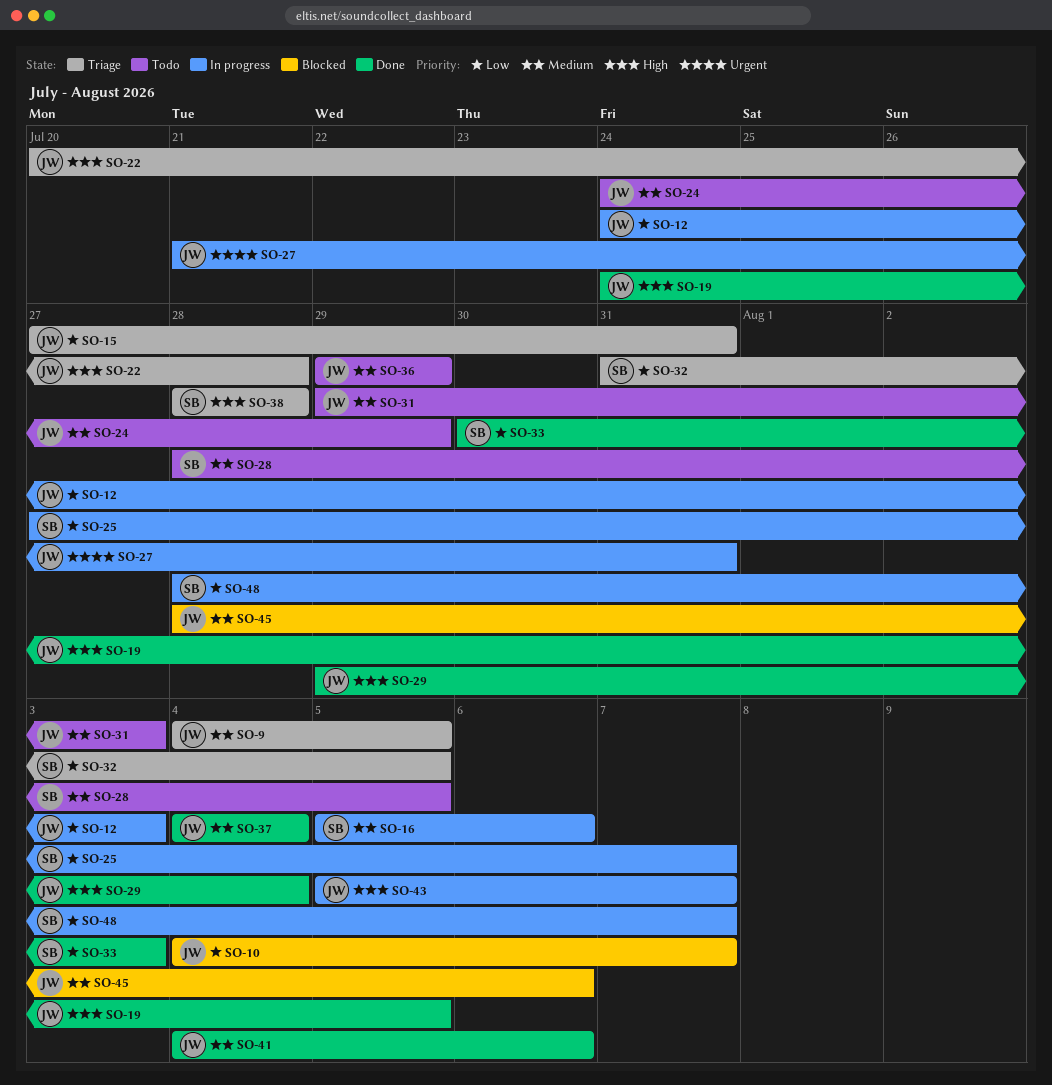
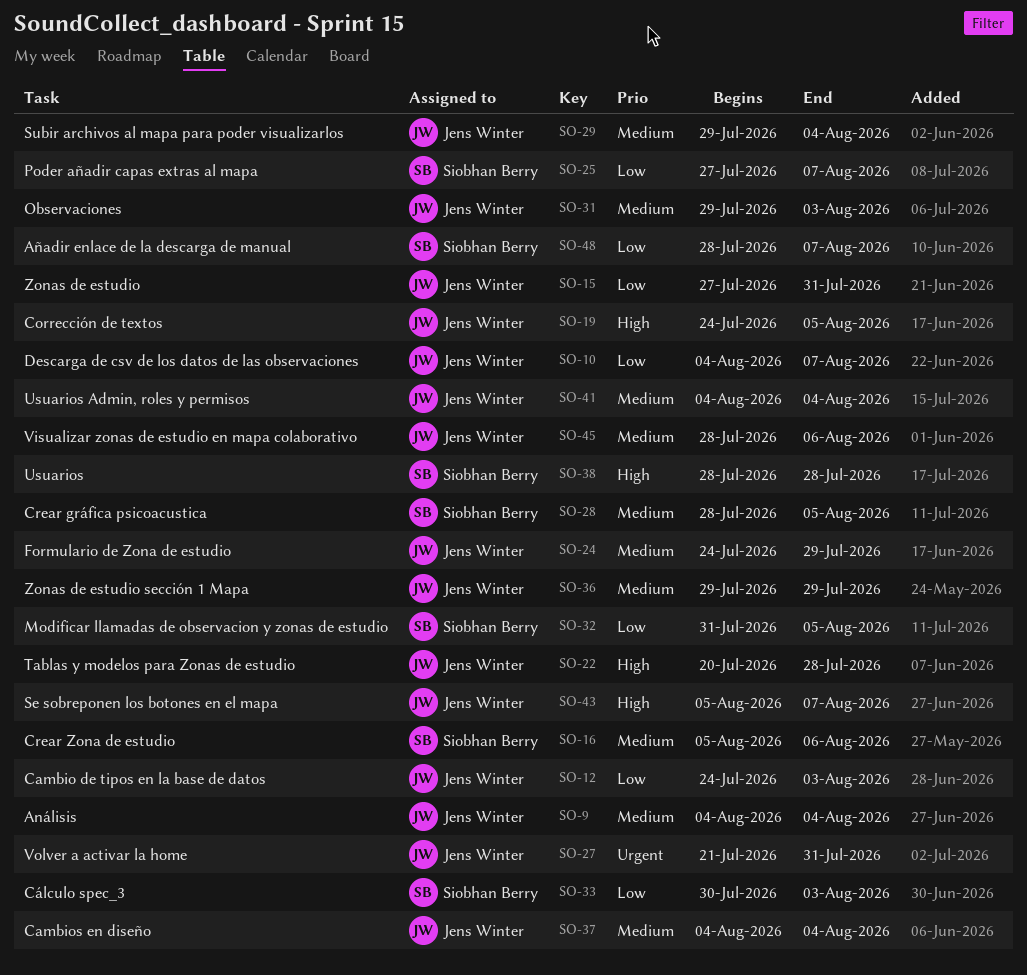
SO-9, due: Aug 5 -> Aug 4
SO-29, priority: High -> Medium
SO-41, due: Aug 6 -> Aug 4

